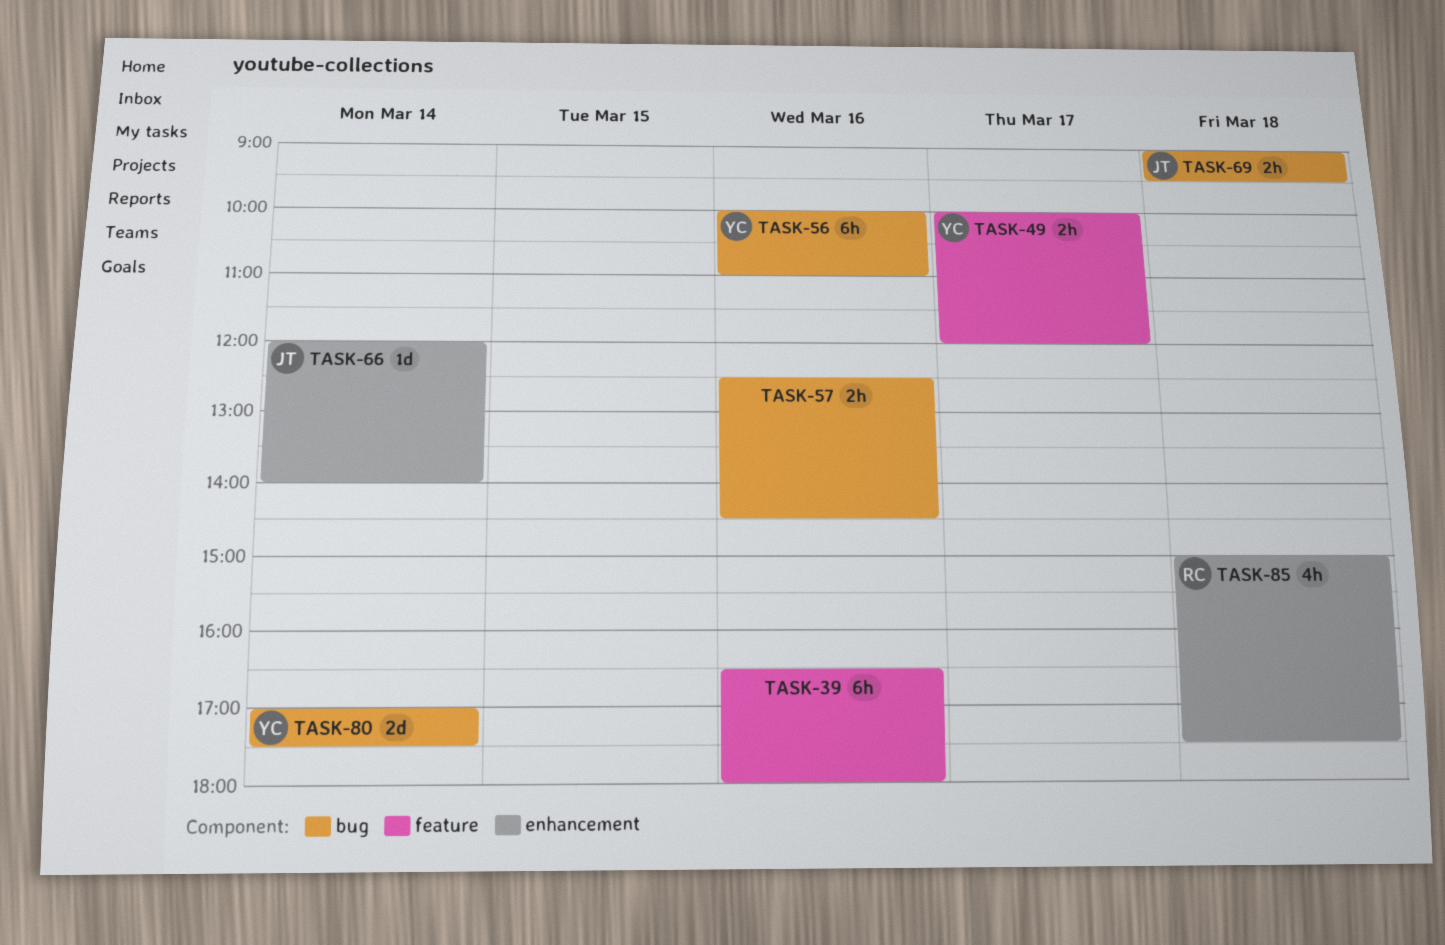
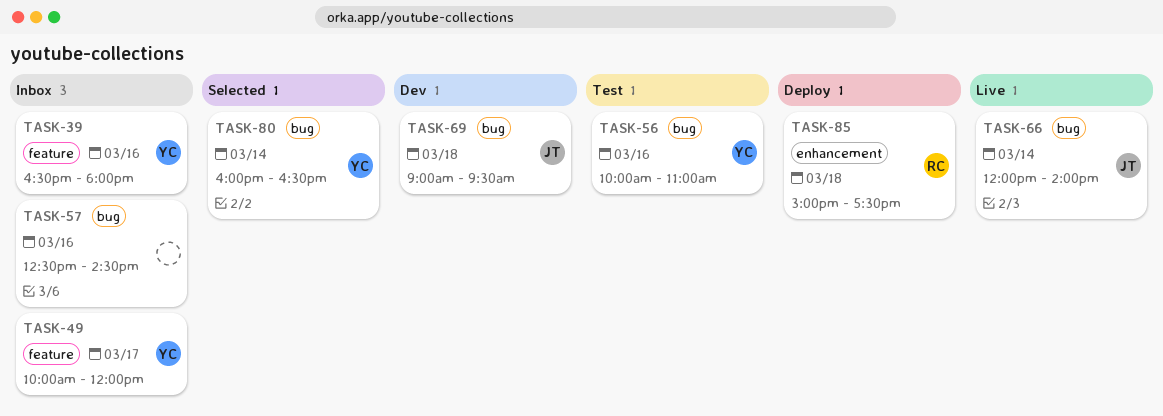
TASK-39, owner: none -> YC
TASK-66, label: enhancement -> bug
TASK-80, begins: 17:00 -> 16:00
TASK-80, ends: 17:30 -> 16:30

